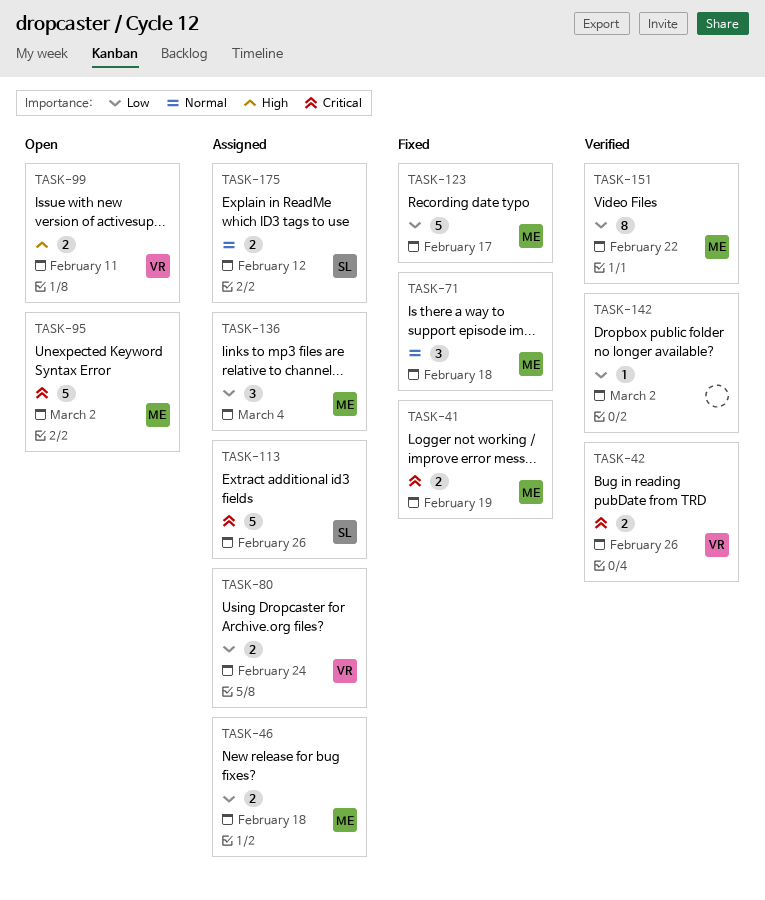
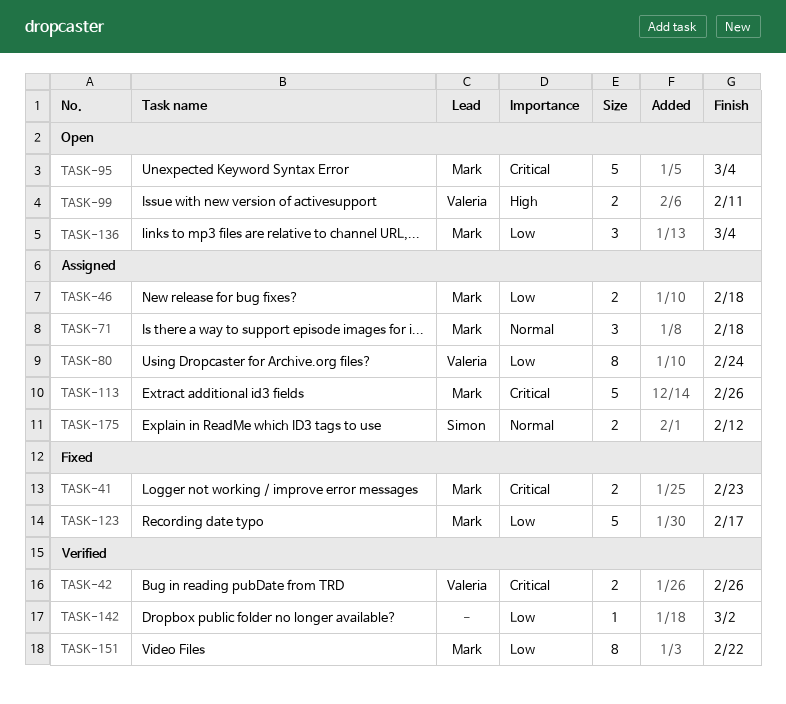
TASK-41, due: Feb 19 -> Feb 23
TASK-71, status: Fixed -> Assigned
TASK-80, estimate: 2 -> 8
TASK-95, due: Mar 2 -> Mar 4
TASK-113, owner: Simon -> Mark
TASK-136, status: Assigned -> Open

